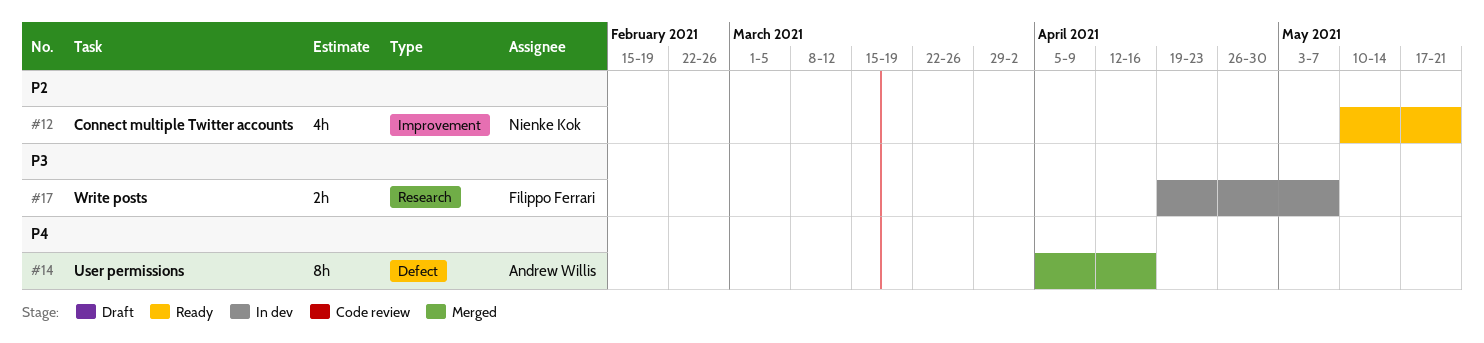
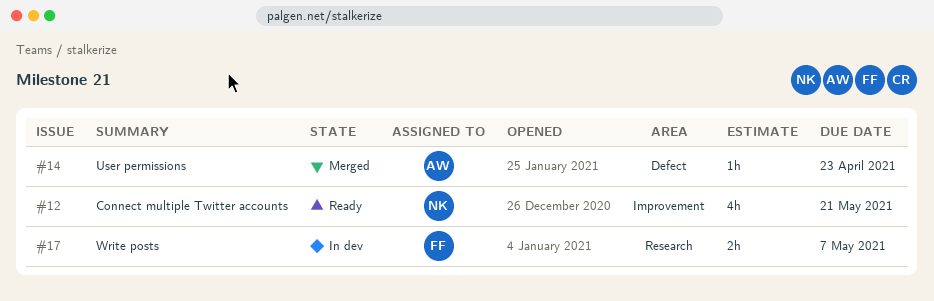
#14, estimate: 8h -> 1h
#14, due: Apr 16 -> Apr 23

